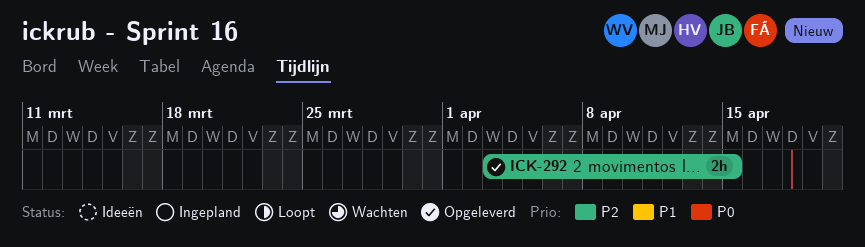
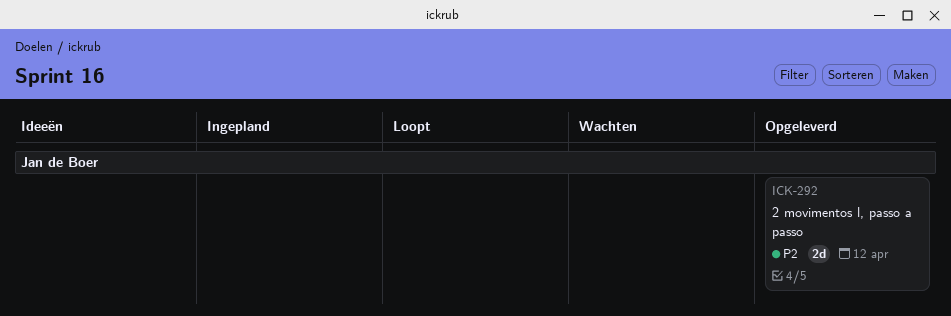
ICK-292, estimate: 2h -> 2d
ICK-292, due: Apr 15 -> Apr 12

